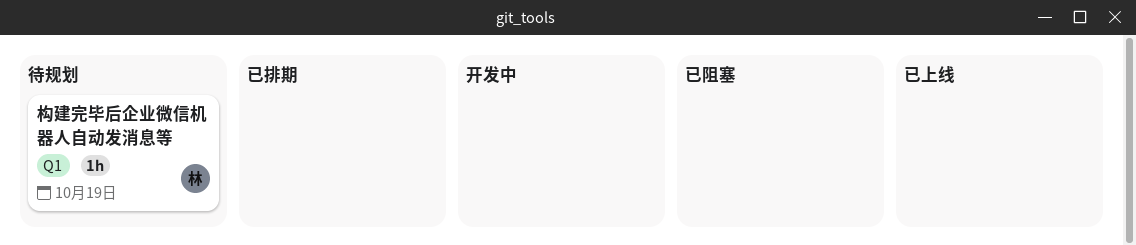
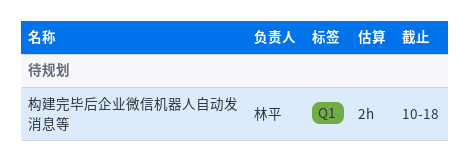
构建完毕后企业微信机器人自动发消息等, estimate: 1h -> 2h
构建完毕后企业微信机器人自动发消息等, due: Oct 19 -> Oct 18

